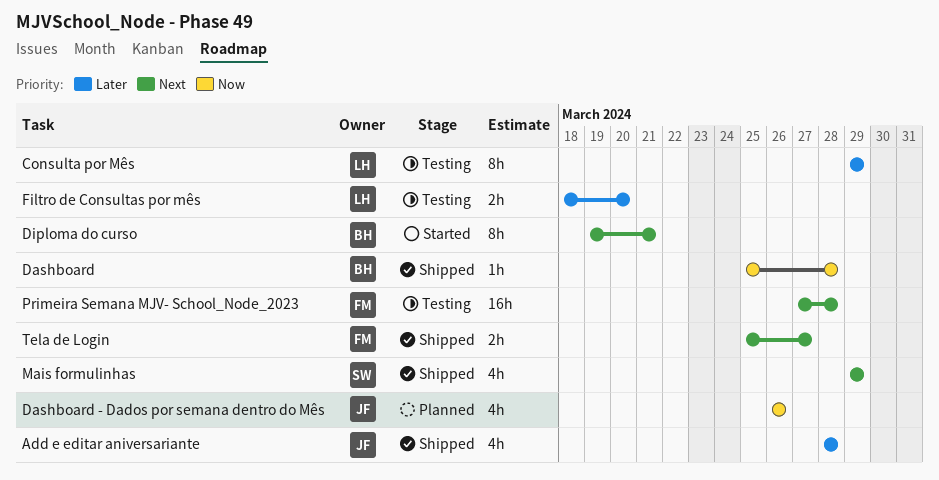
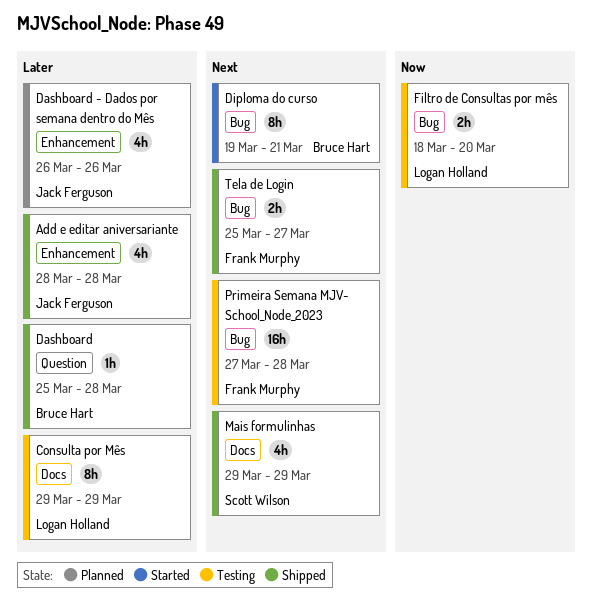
Dashboard, priority: Now -> Later
Dashboard - Dados por semana dentro do Mês, priority: Now -> Later
Filtro de Consultas por mês, priority: Later -> Now

